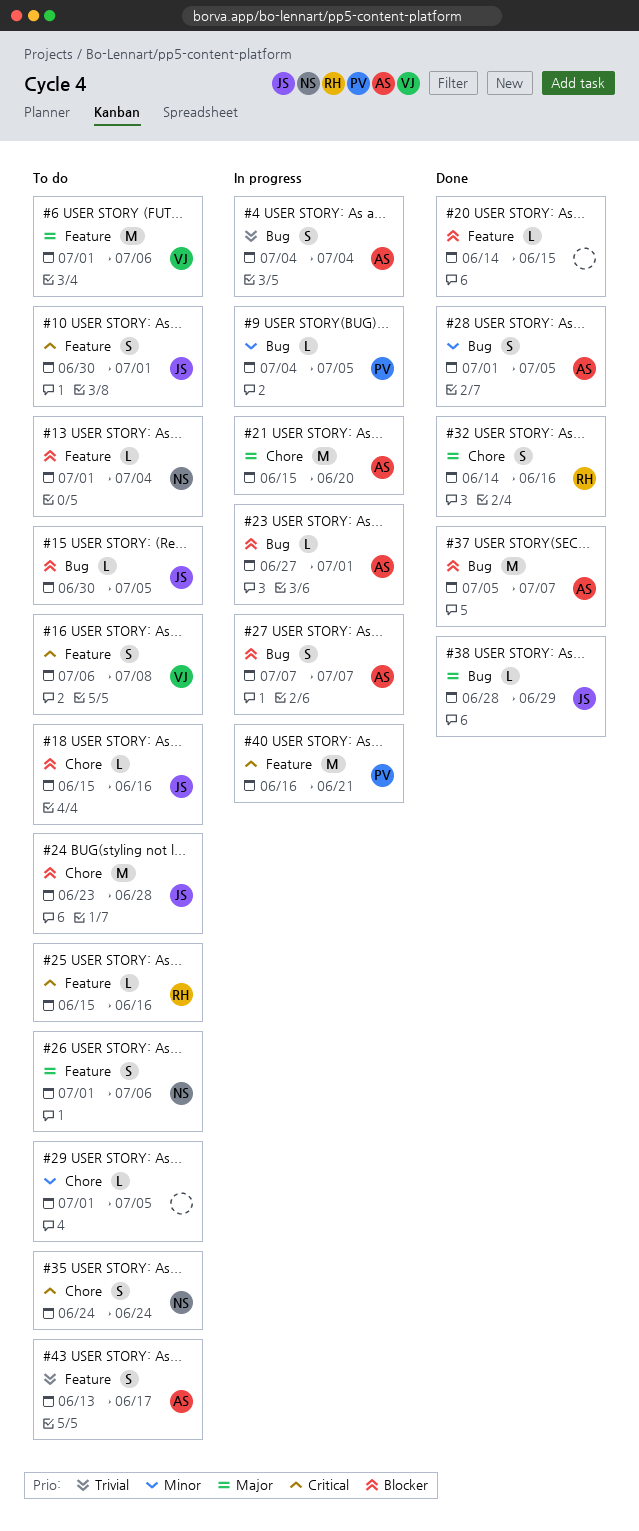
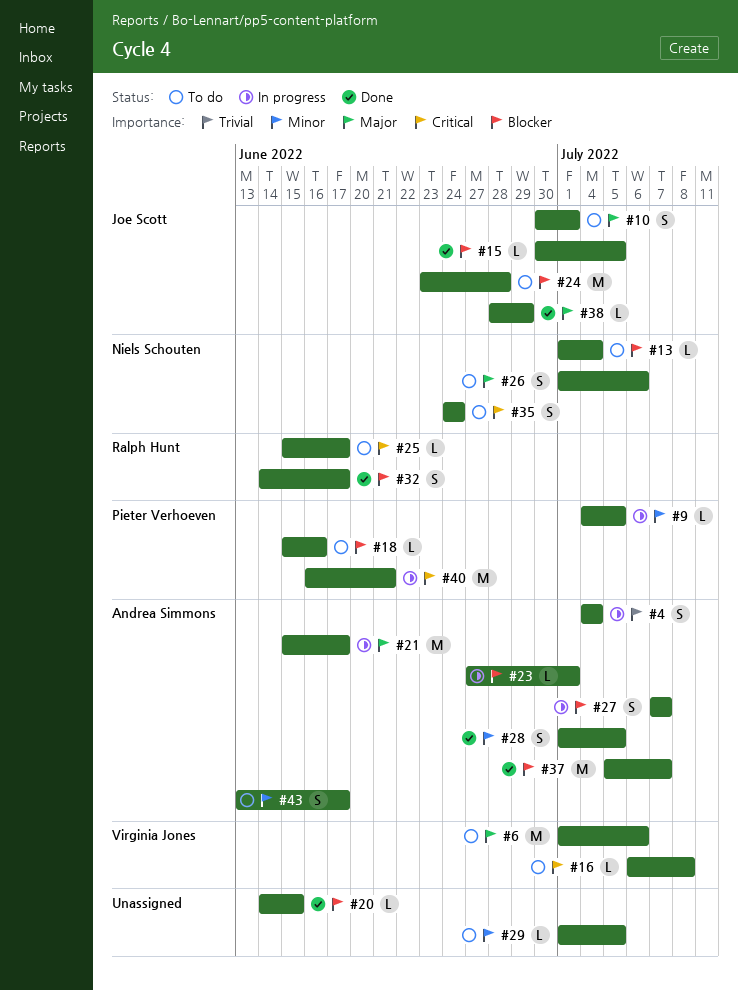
#10, priority: Critical -> Major
#15, status: To do -> Done
#16, estimate: S -> L
#18, owner: Joe Scott -> Pieter Verhoeven
#21, due: Jun 20 -> Jun 17
#25, due: Jun 16 -> Jun 17
#32, priority: Major -> Blocker
#32, due: Jun 16 -> Jun 17
#43, priority: Trivial -> Minor

